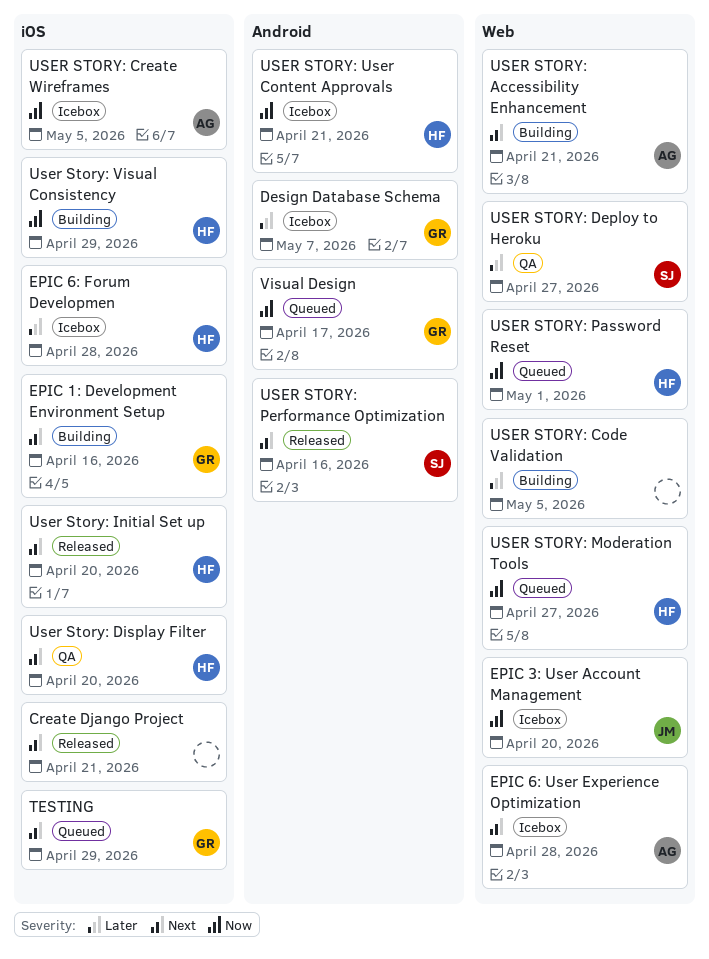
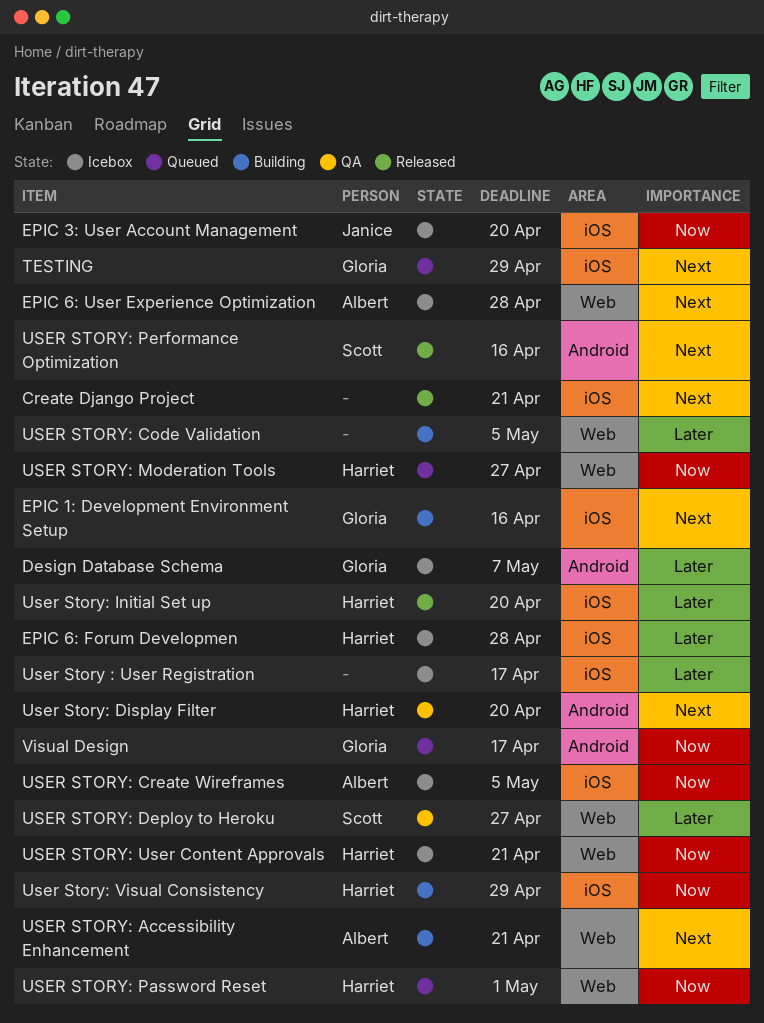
EPIC 3: User Account Management, label: Web -> iOS
User Story : User Registration: none -> present
User Story: Display Filter, label: iOS -> Android
User Story: Initial Set up, priority: Next -> Later
USER STORY: User Content Approvals, label: Android -> Web

